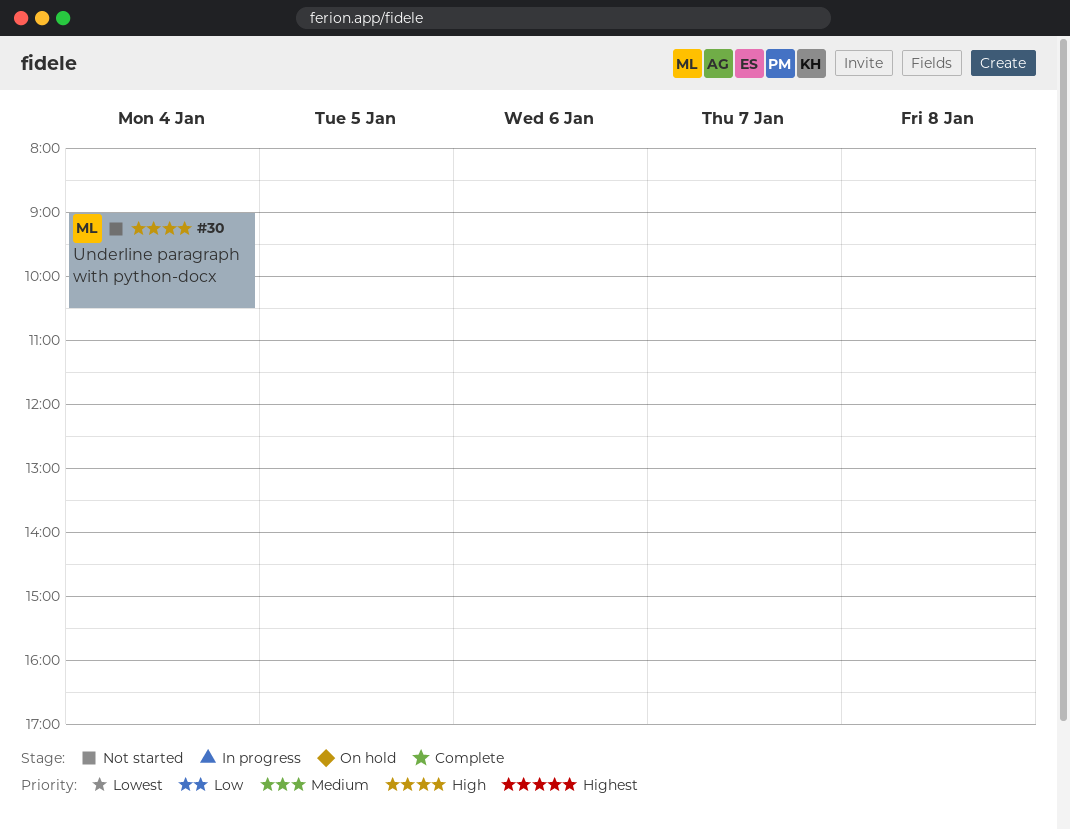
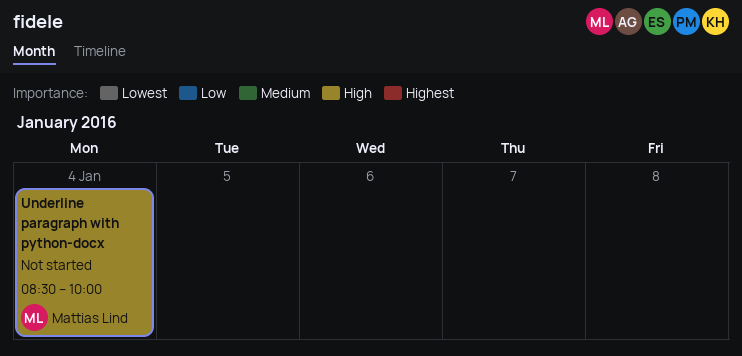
Underline paragraph with python-docx, begins: 09:00 -> 08:30
Underline paragraph with python-docx, ends: 10:30 -> 10:00

